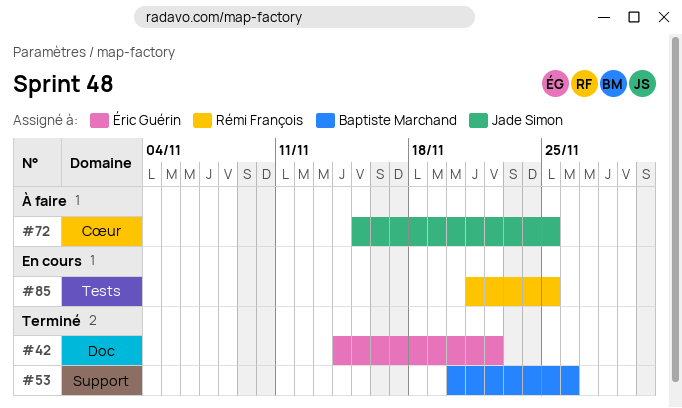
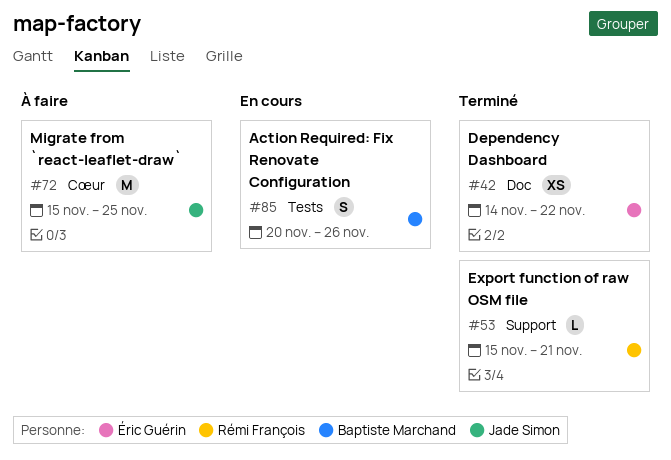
#53, owner: Baptiste Marchand -> Rémi François
#53, start: Nov 20 -> Nov 15
#53, due: Nov 26 -> Nov 21
#85, owner: Rémi François -> Baptiste Marchand
#85, start: Nov 21 -> Nov 20
#85, due: Nov 25 -> Nov 26

